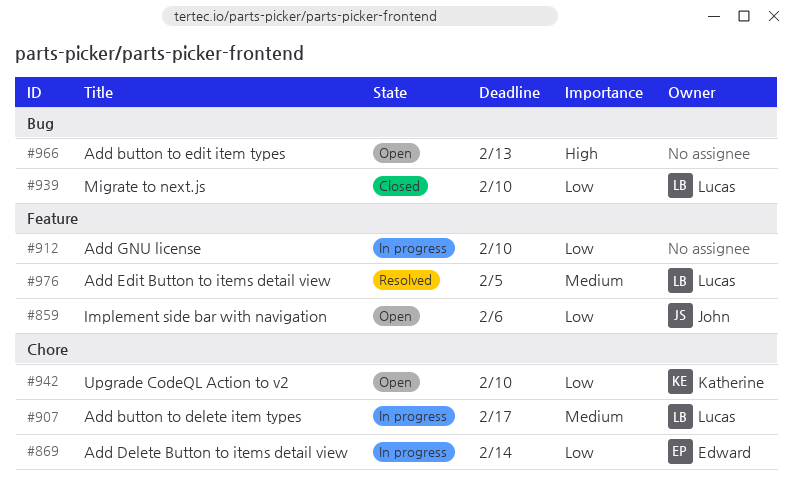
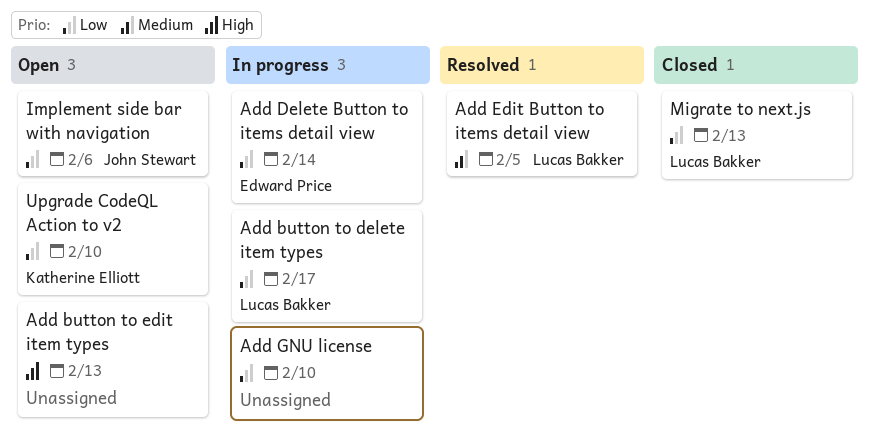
Add button to delete item types, priority: Medium -> Low
Migrate to next.js, due: Feb 10 -> Feb 13

